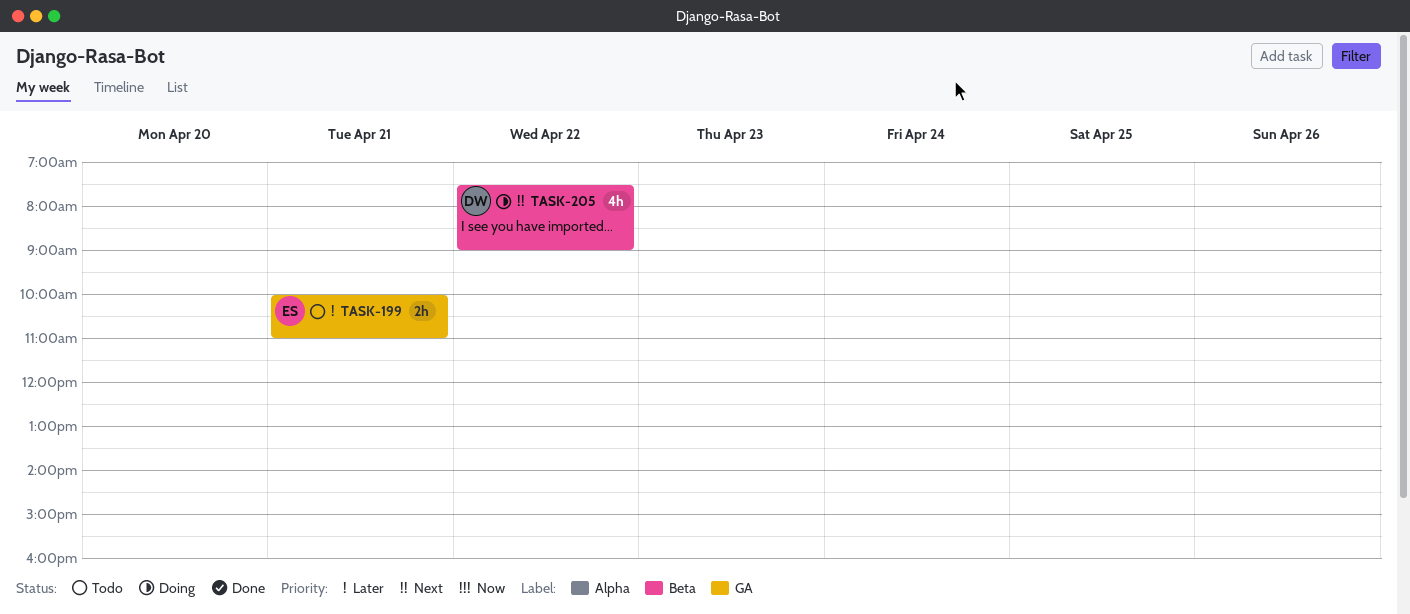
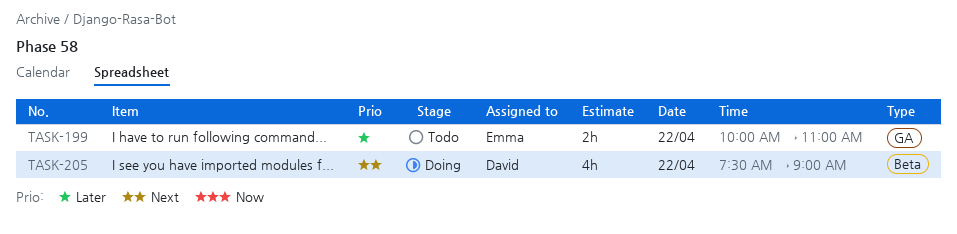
TASK-199, day: Apr 21 -> Apr 22

